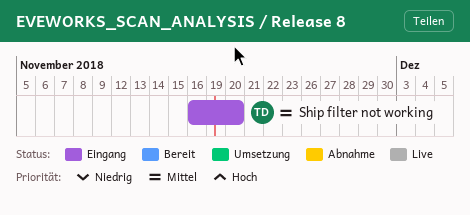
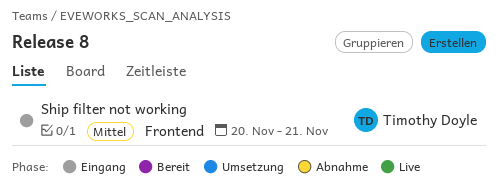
Ship filter not working, start: Nov 16 -> Nov 20
Ship filter not working, due: Nov 20 -> Nov 21

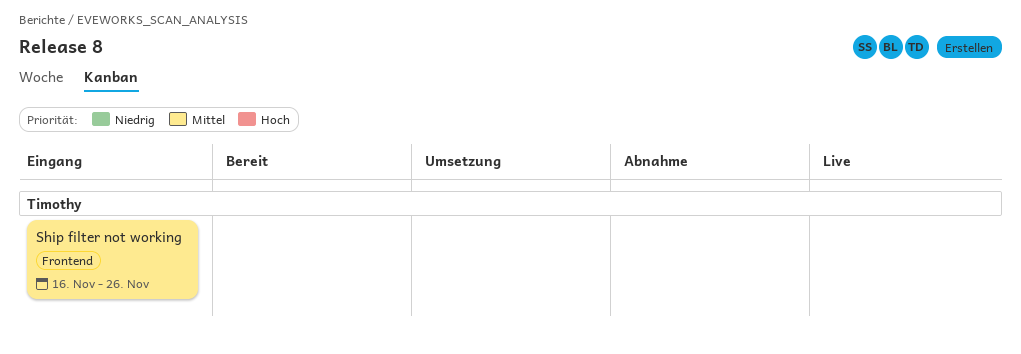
Ship filter not working, start: Nov 20 -> Nov 16
Ship filter not working, due: Nov 21 -> Nov 26

